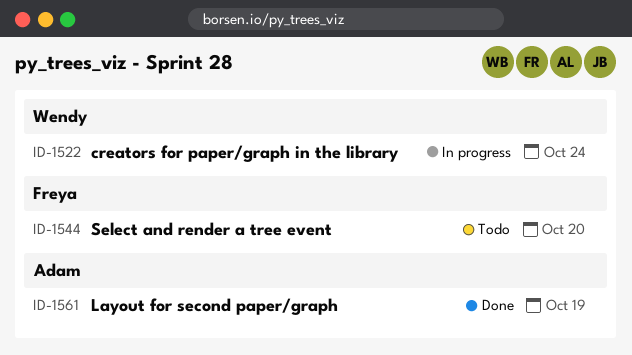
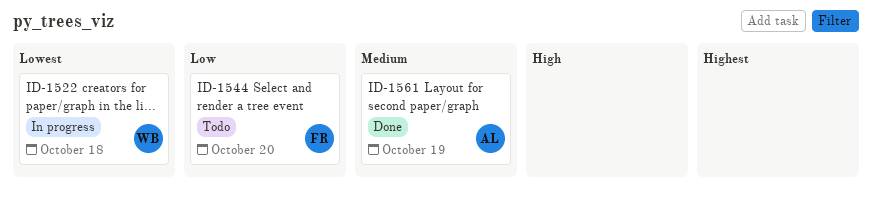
ID-1522, due: Oct 24 -> Oct 18

